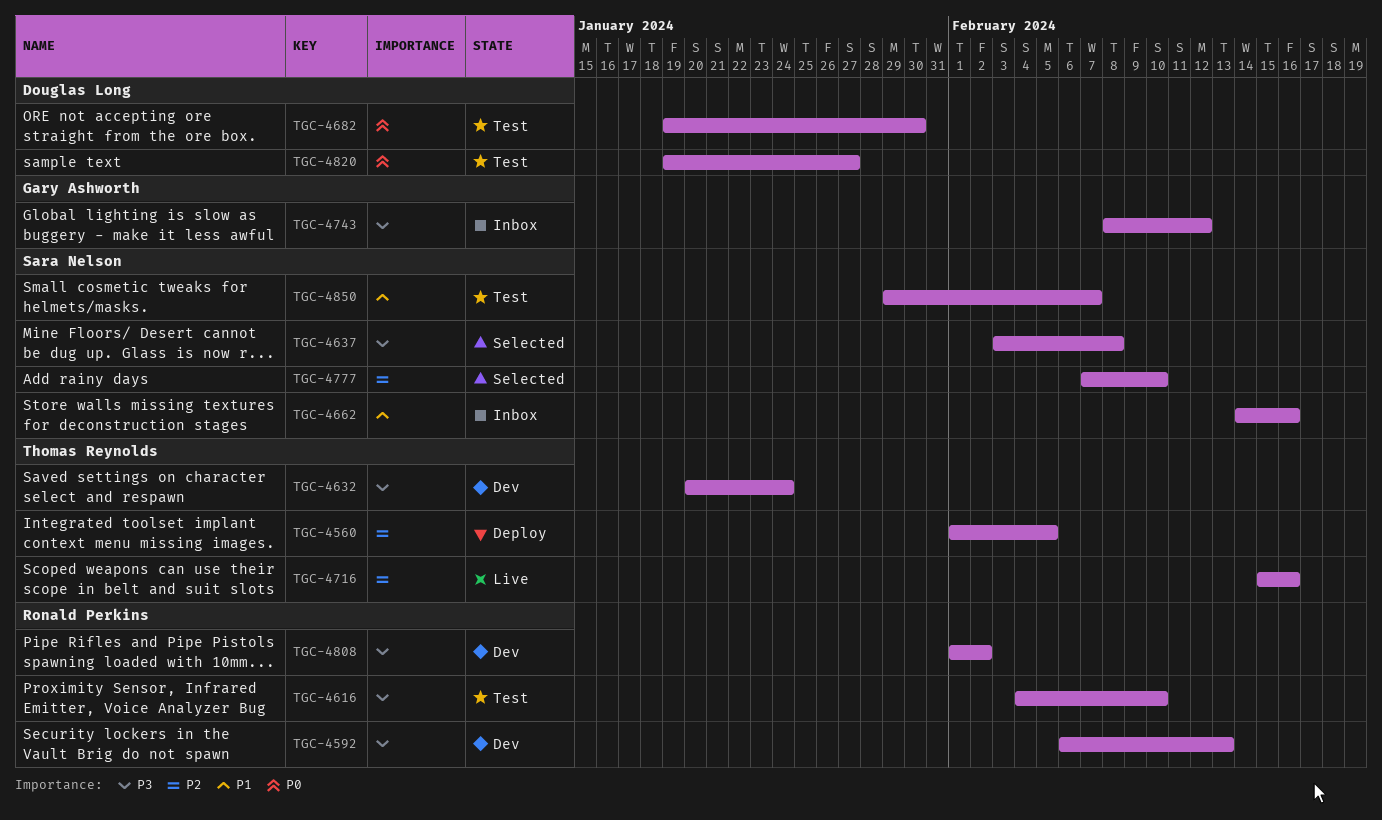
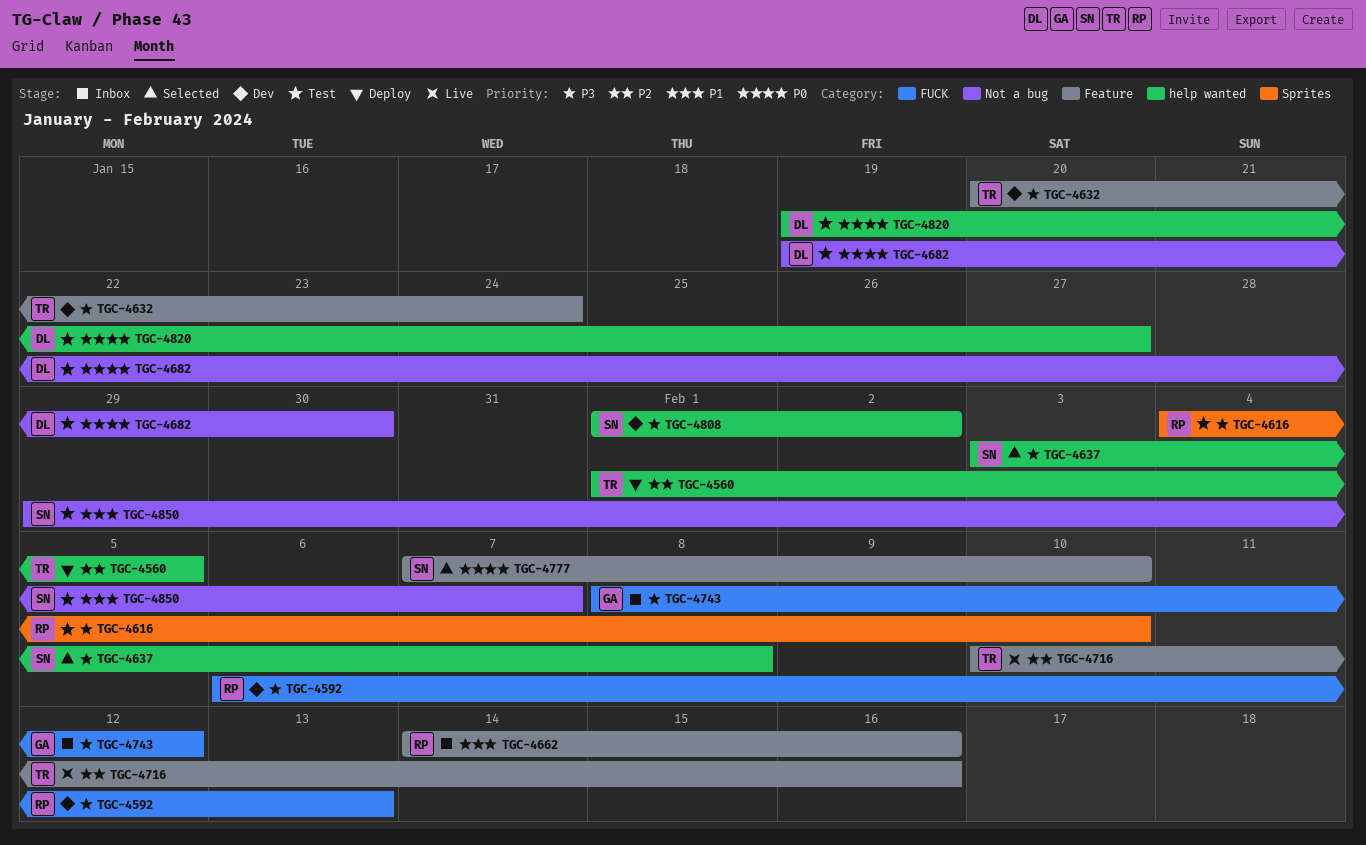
TGC-4662, owner: Sara Nelson -> Ronald Perkins
TGC-4716, start: Feb 15 -> Feb 10
TGC-4777, priority: P2 -> P0
TGC-4808, owner: Ronald Perkins -> Sara Nelson

